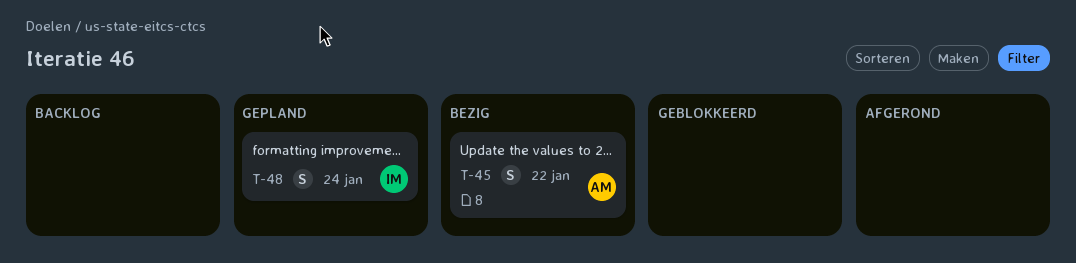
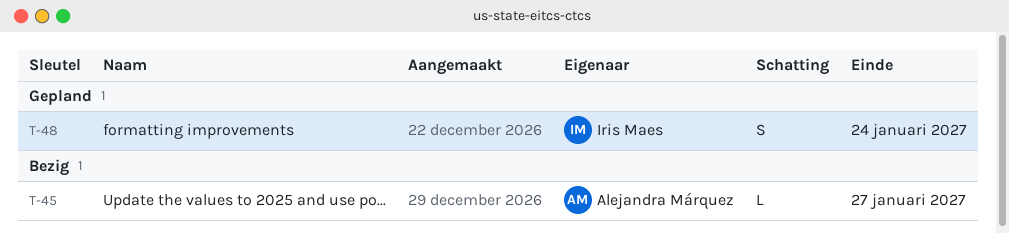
T-45, estimate: S -> L
T-45, due: Jan 22 -> Jan 27

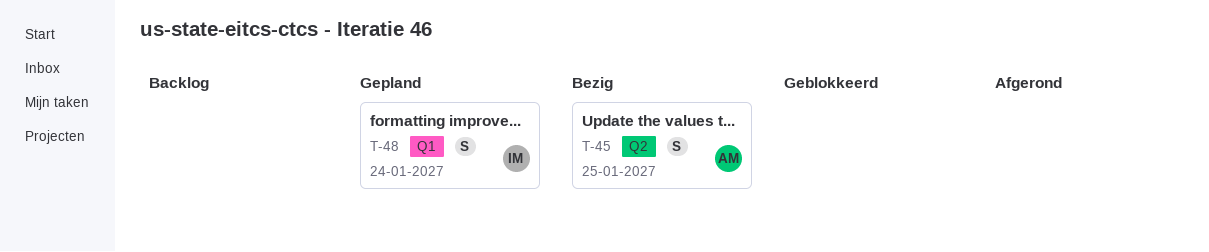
T-45, estimate: L -> S
T-45, due: Jan 27 -> Jan 25

